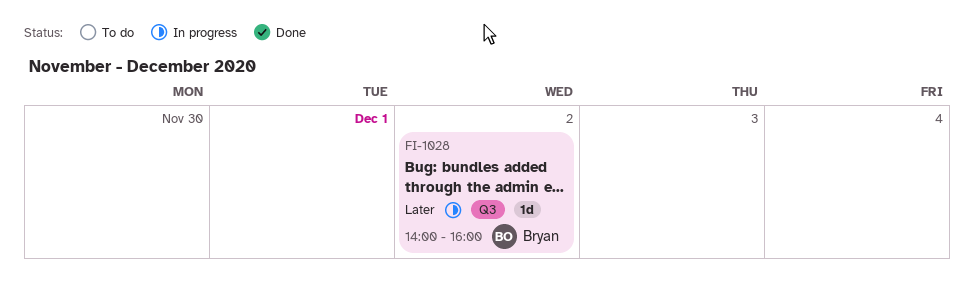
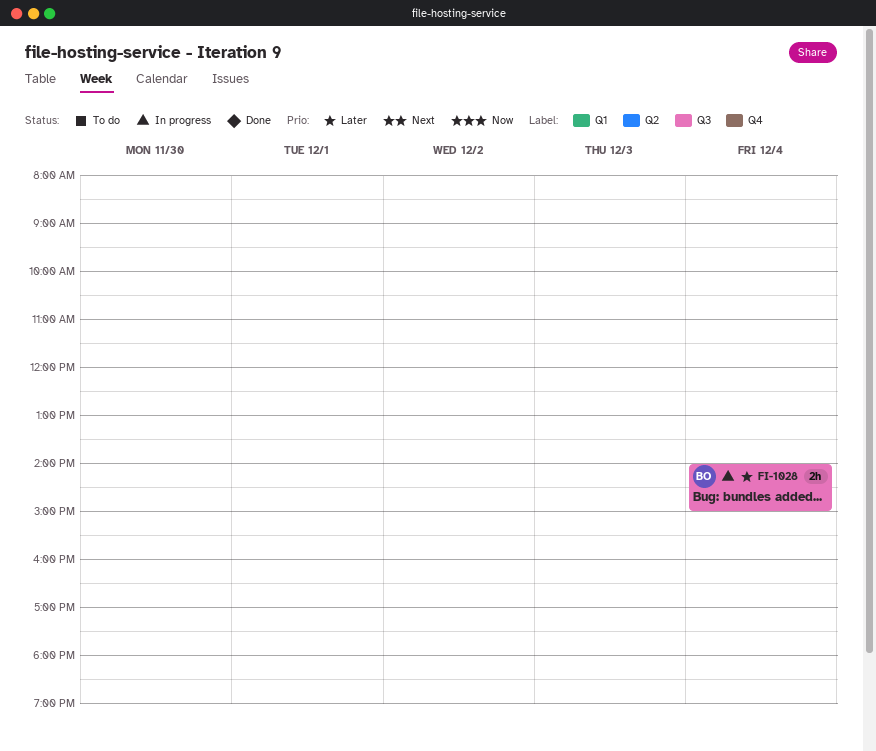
FI-1028, estimate: 1d -> 2h
FI-1028, day: Dec 2 -> Dec 4
FI-1028, ends: 16:00 -> 15:00

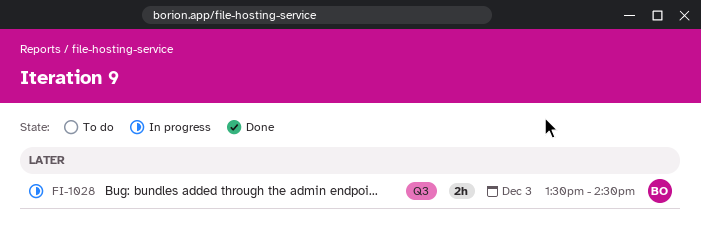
FI-1028, day: Dec 4 -> Dec 3
FI-1028, begins: 14:00 -> 13:30
FI-1028, ends: 15:00 -> 14:30

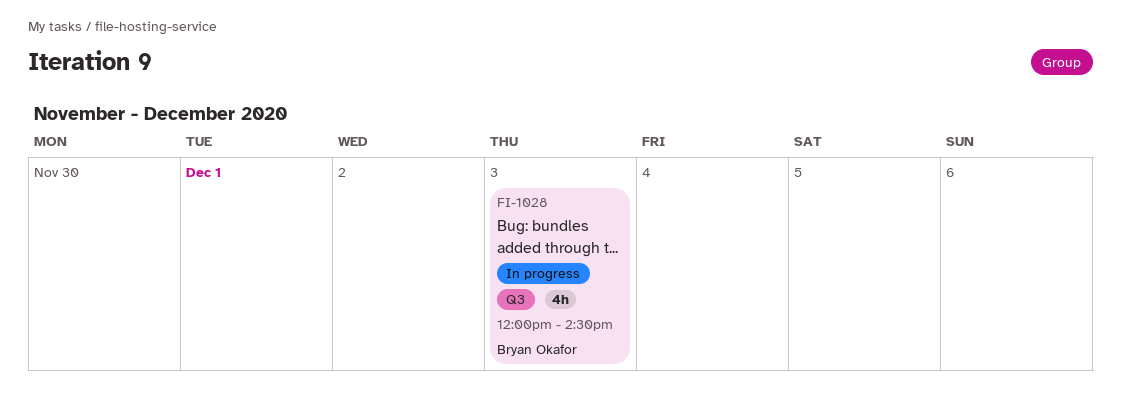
FI-1028, estimate: 2h -> 4h
FI-1028, begins: 13:30 -> 12:00

